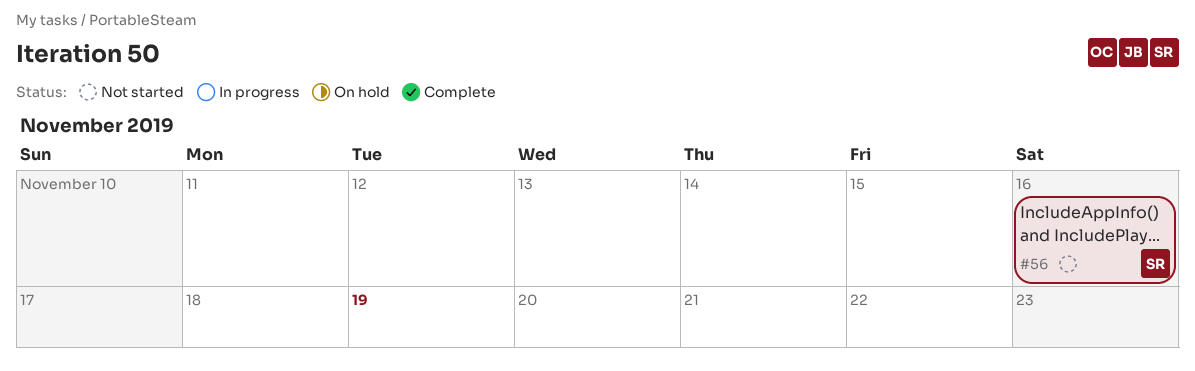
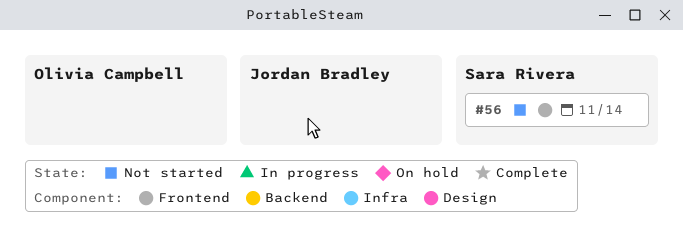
#56, due: Nov 16 -> Nov 14

